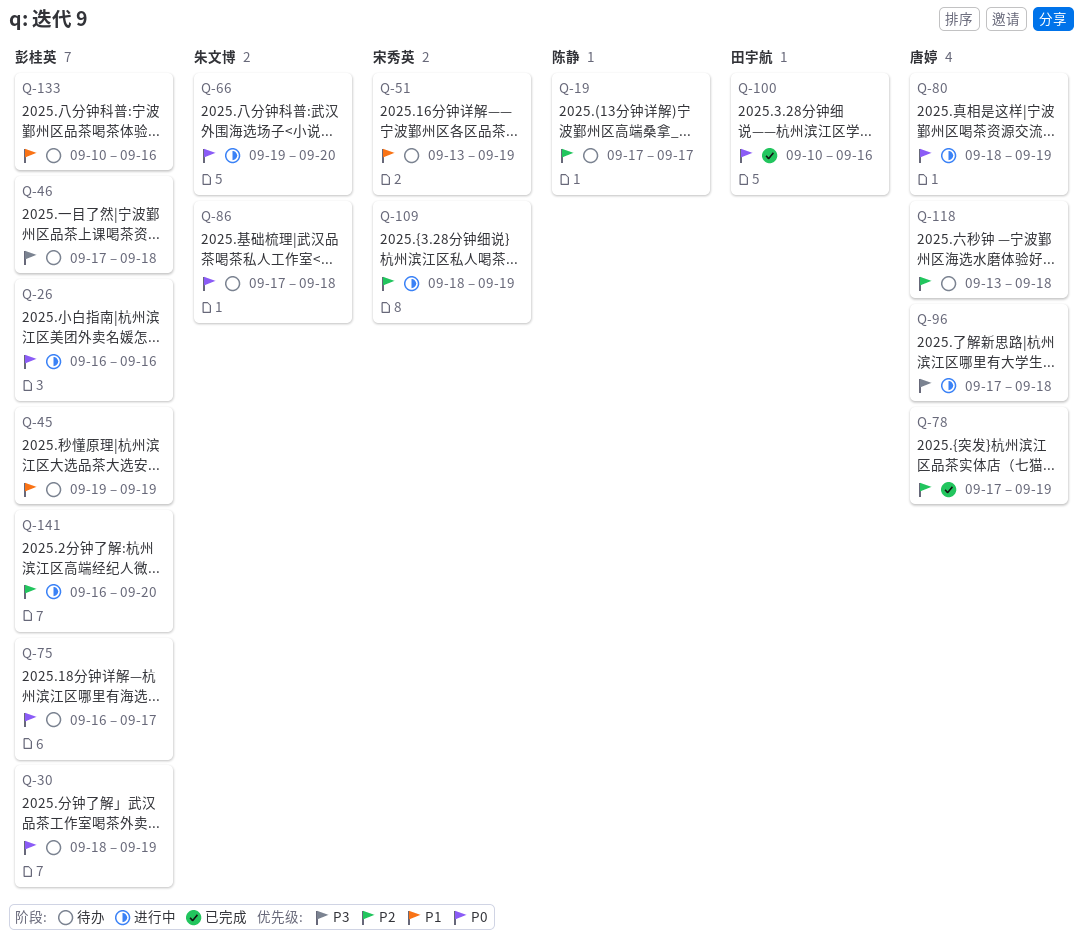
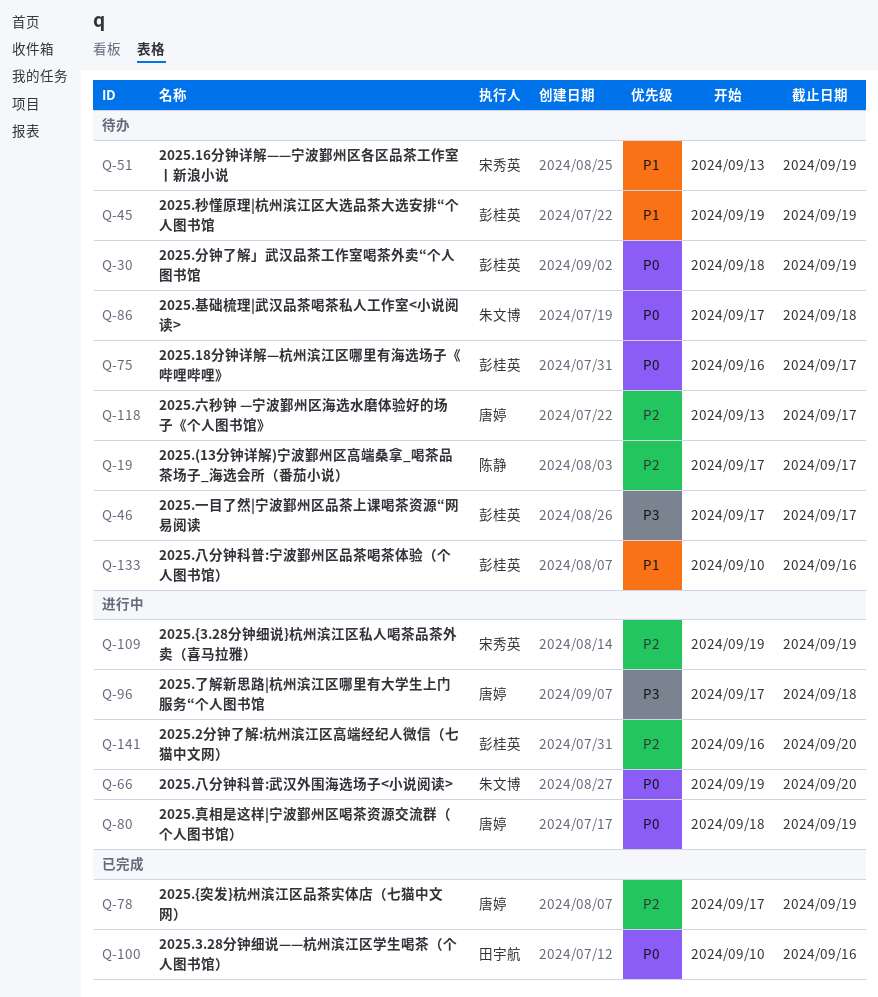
Q-26: present -> none
Q-46, due: Sep 18 -> Sep 17
Q-109, start: Sep 18 -> Sep 19
Q-118, due: Sep 18 -> Sep 17

